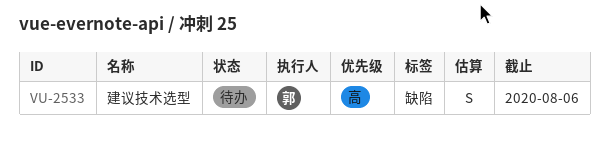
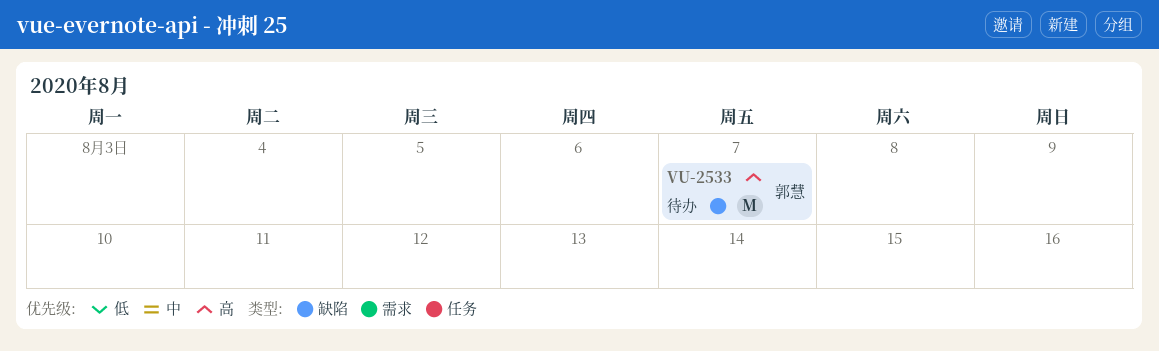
VU-2533, estimate: S -> M
VU-2533, due: Aug 6 -> Aug 7

